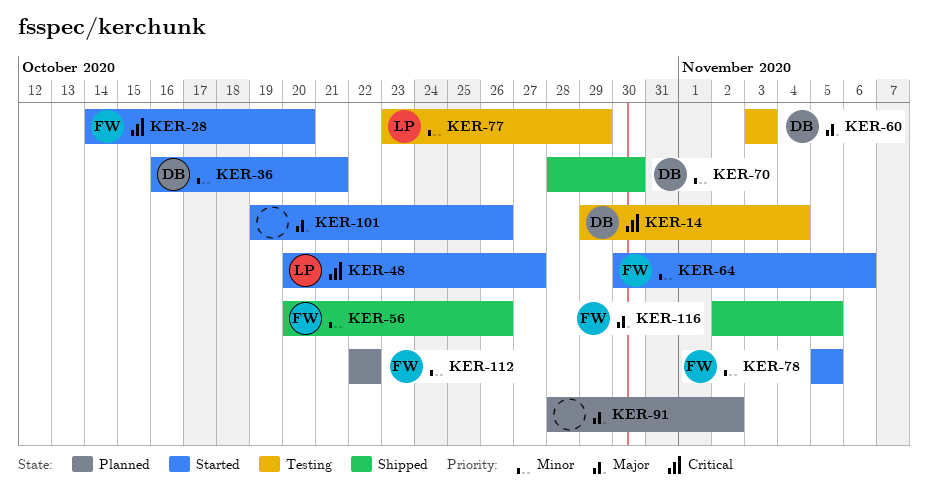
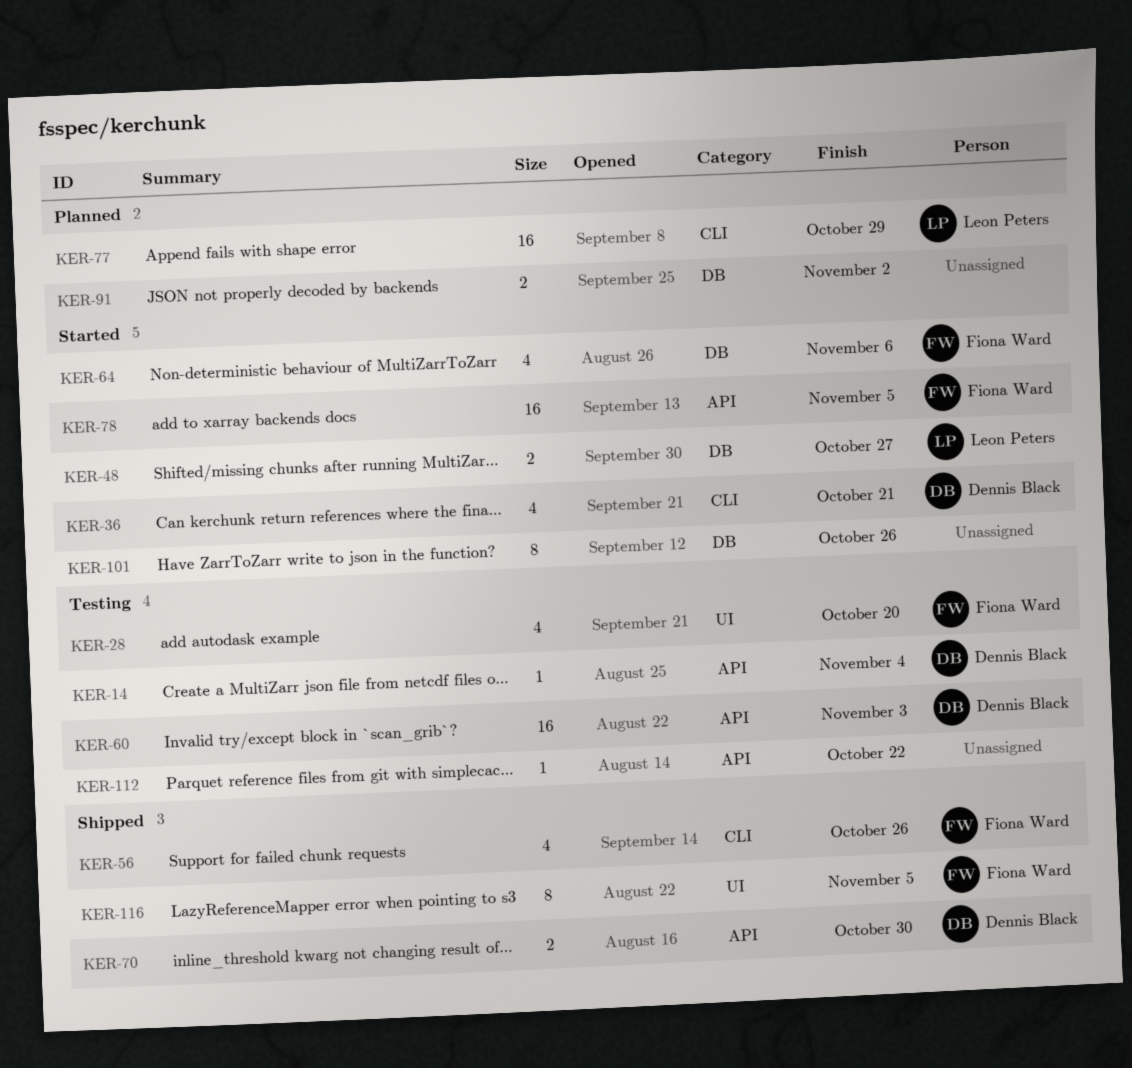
KER-28, status: Started -> Testing
KER-77, status: Testing -> Planned
KER-112, status: Planned -> Testing
KER-112, owner: Fiona Ward -> none

